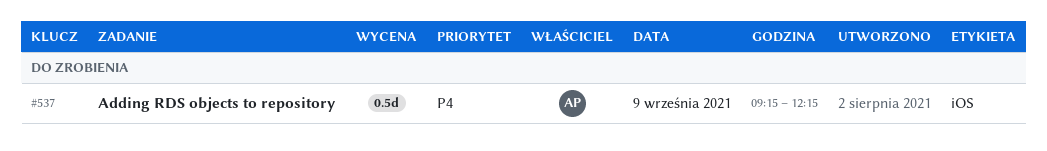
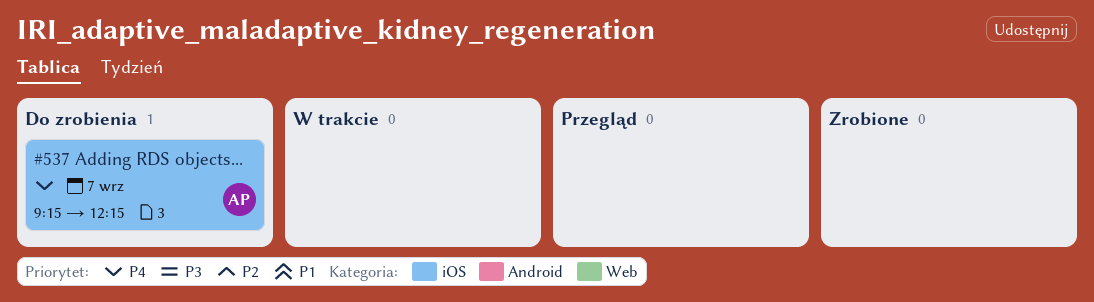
#537, day: Sep 9 -> Sep 7

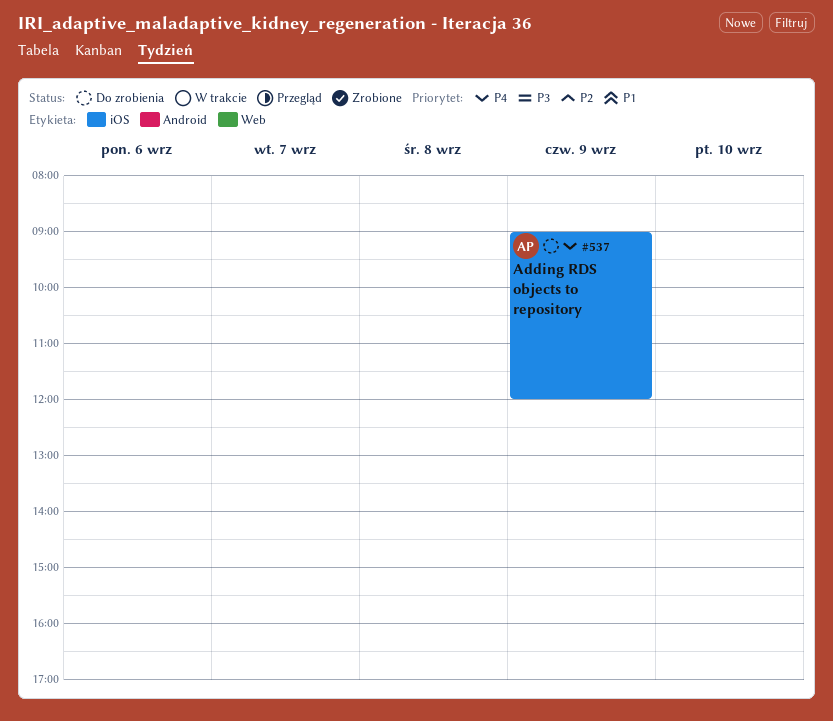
#537, day: Sep 7 -> Sep 9
#537, begins: 09:15 -> 09:00
#537, ends: 12:15 -> 12:00

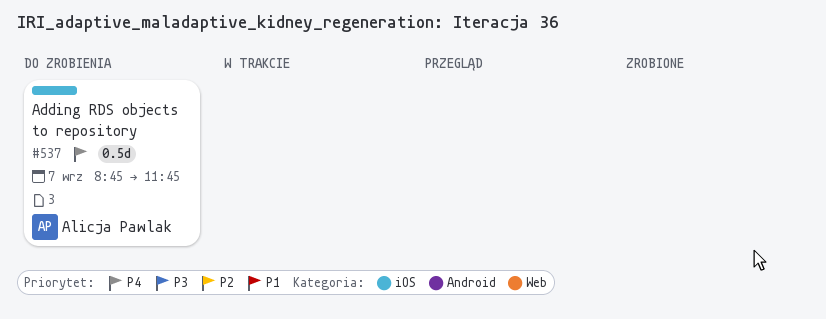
#537, day: Sep 9 -> Sep 7
#537, begins: 09:00 -> 08:45
#537, ends: 12:00 -> 11:45

